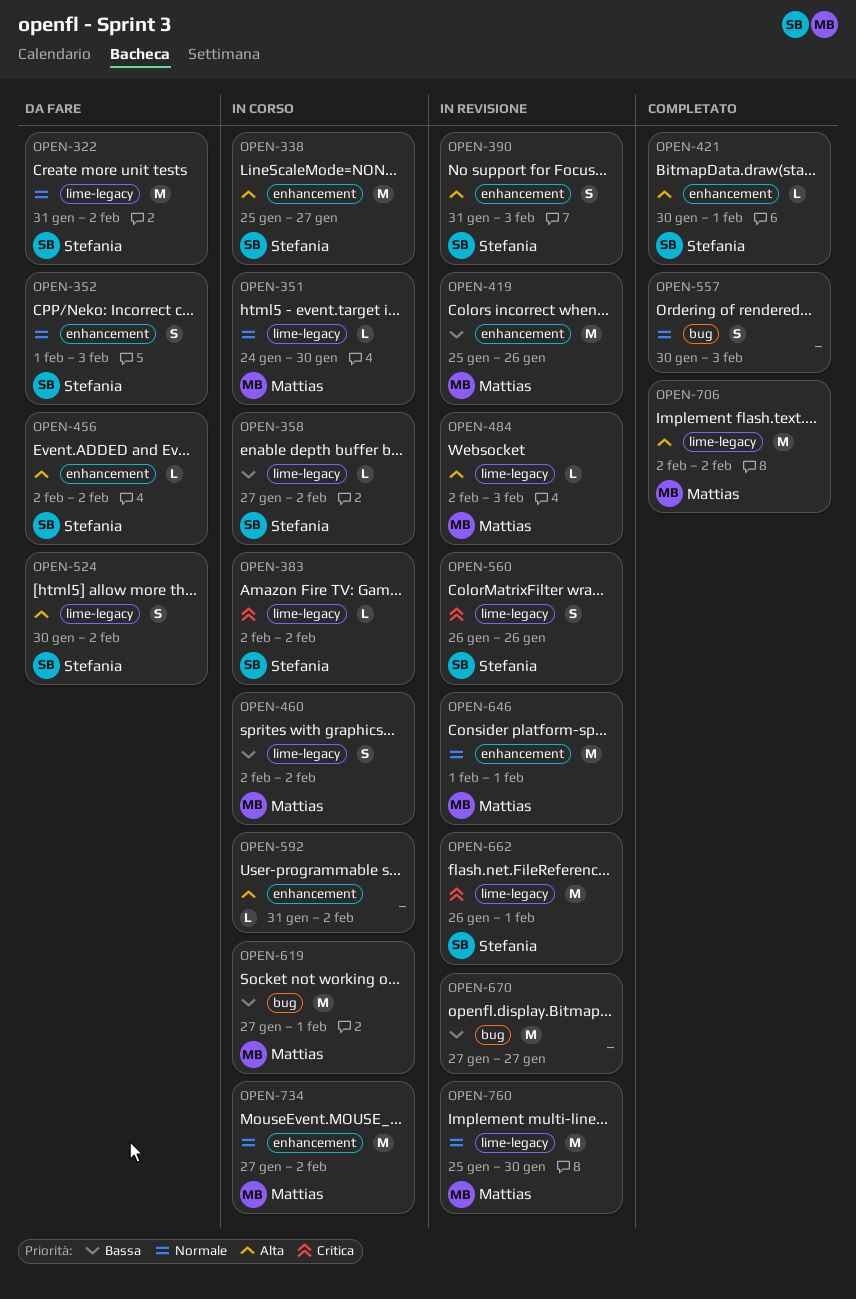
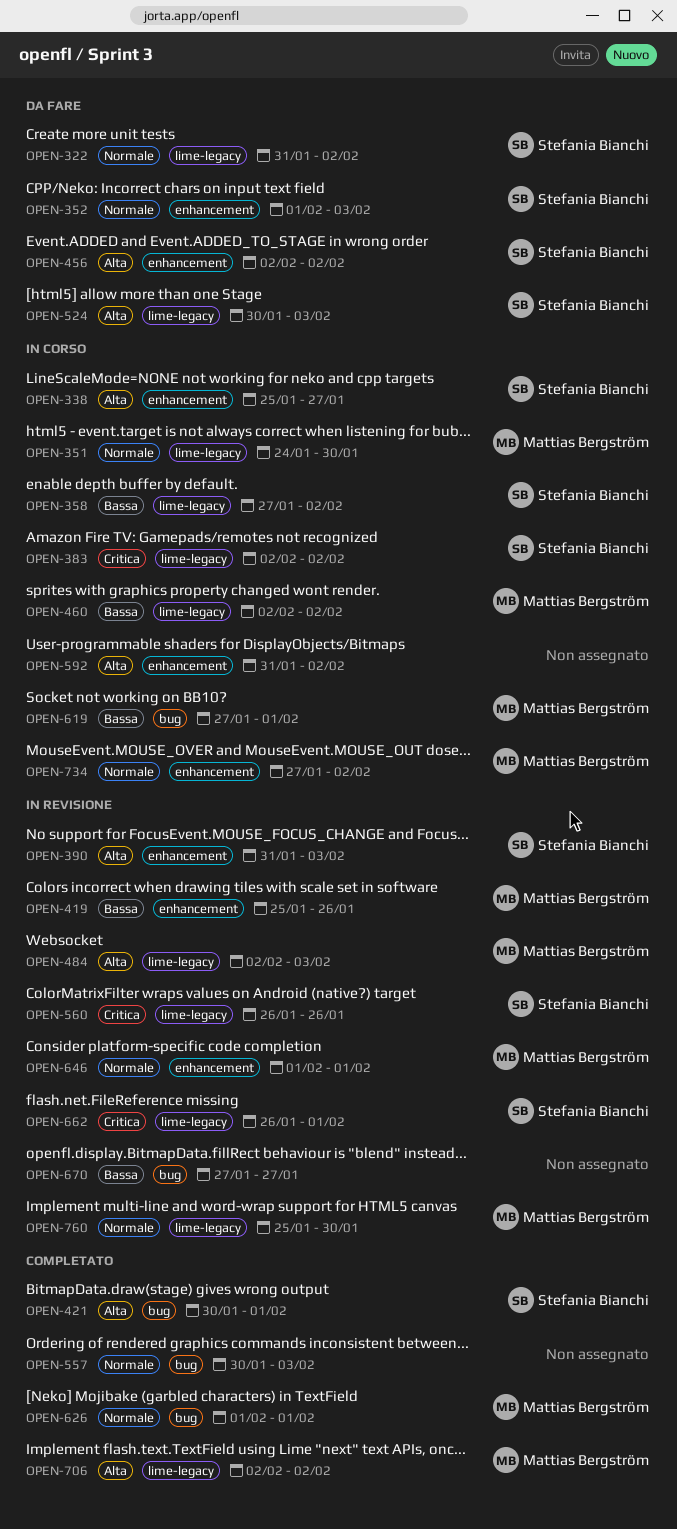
OPEN-421, label: enhancement -> bug
OPEN-524, due: Feb 2 -> Feb 3
OPEN-626: none -> present

